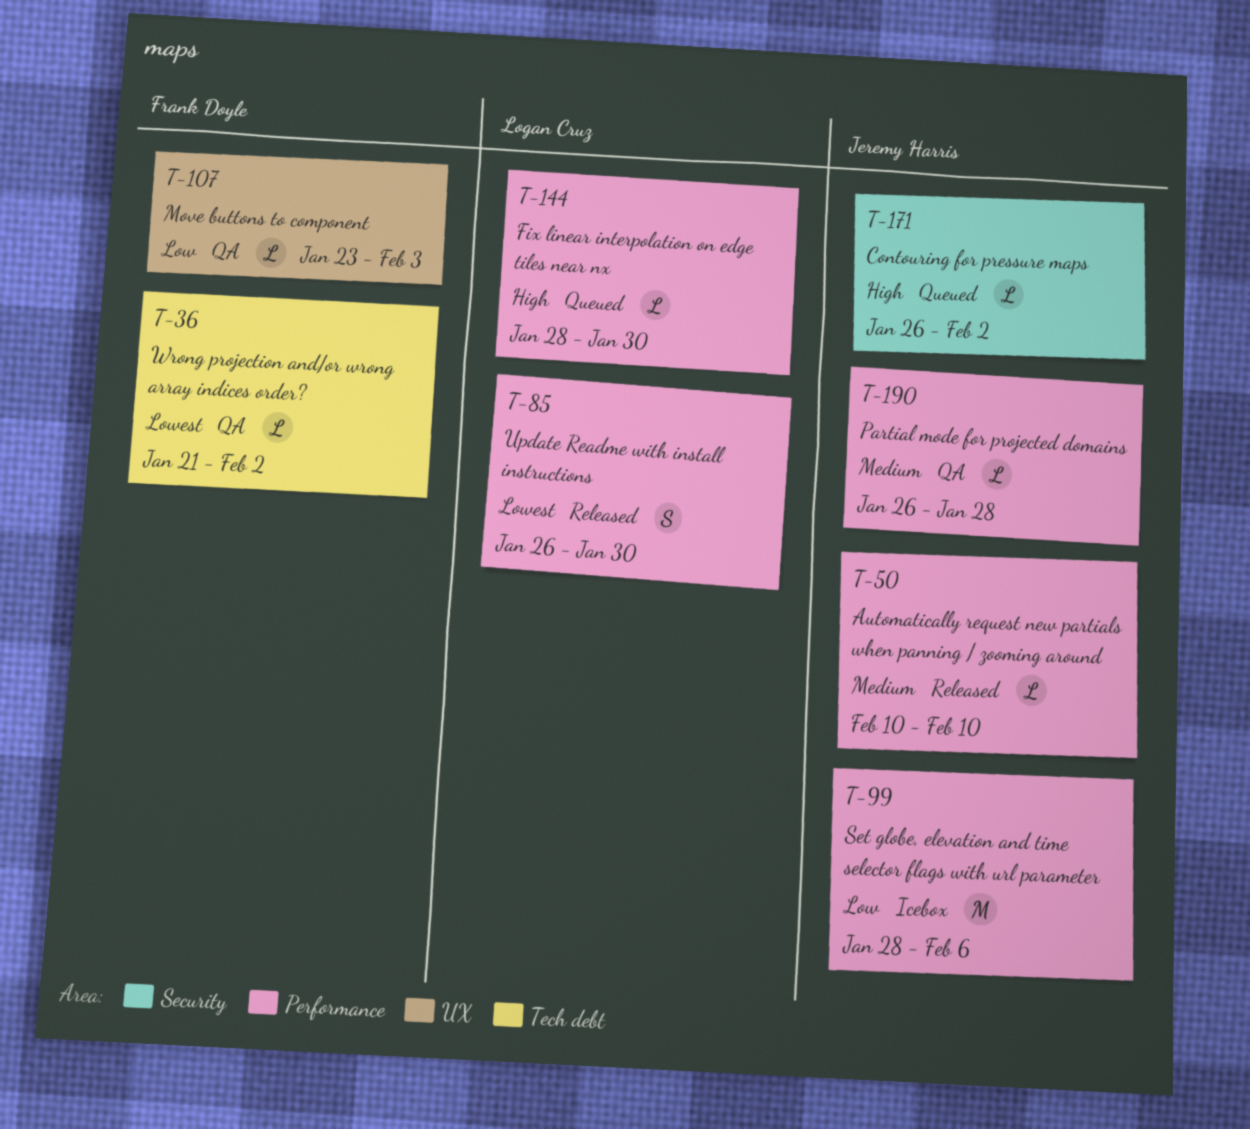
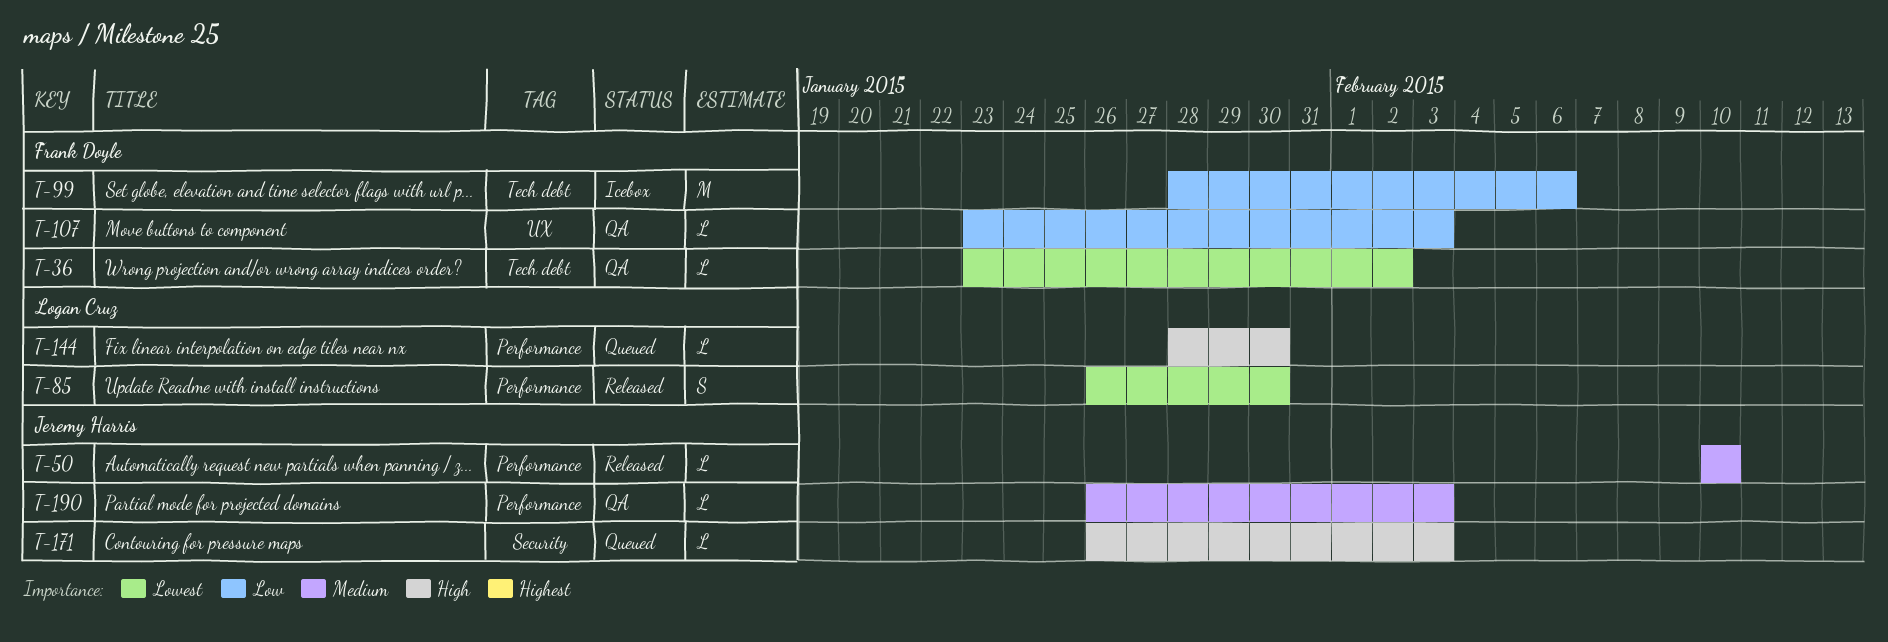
T-36, start: Jan 21 -> Jan 23
T-99, owner: Jeremy Harris -> Frank Doyle
T-99, label: Performance -> Tech debt
T-171, due: Feb 2 -> Feb 3
T-190, due: Jan 28 -> Feb 3

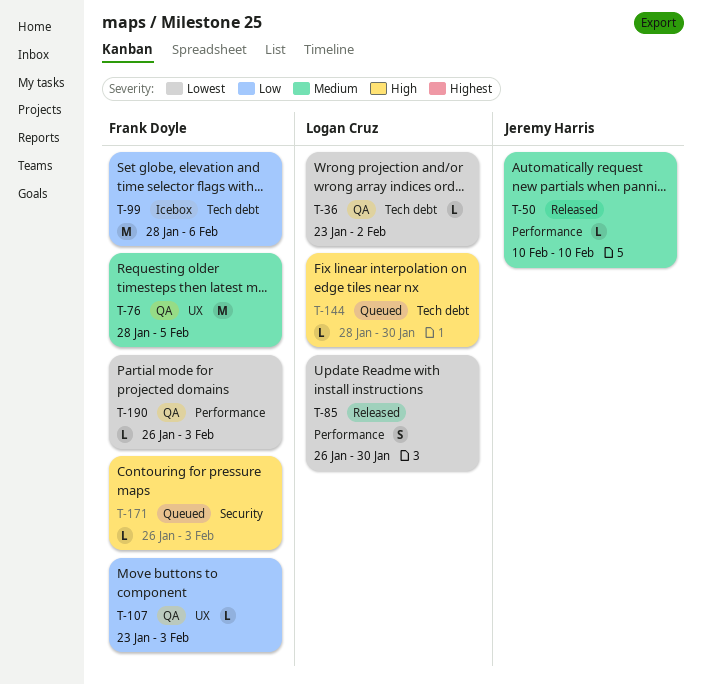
T-36, owner: Frank Doyle -> Logan Cruz
T-76: none -> present
T-144, label: Performance -> Tech debt
T-171, owner: Jeremy Harris -> Frank Doyle
T-190, owner: Jeremy Harris -> Frank Doyle
T-190, priority: Medium -> Lowest

